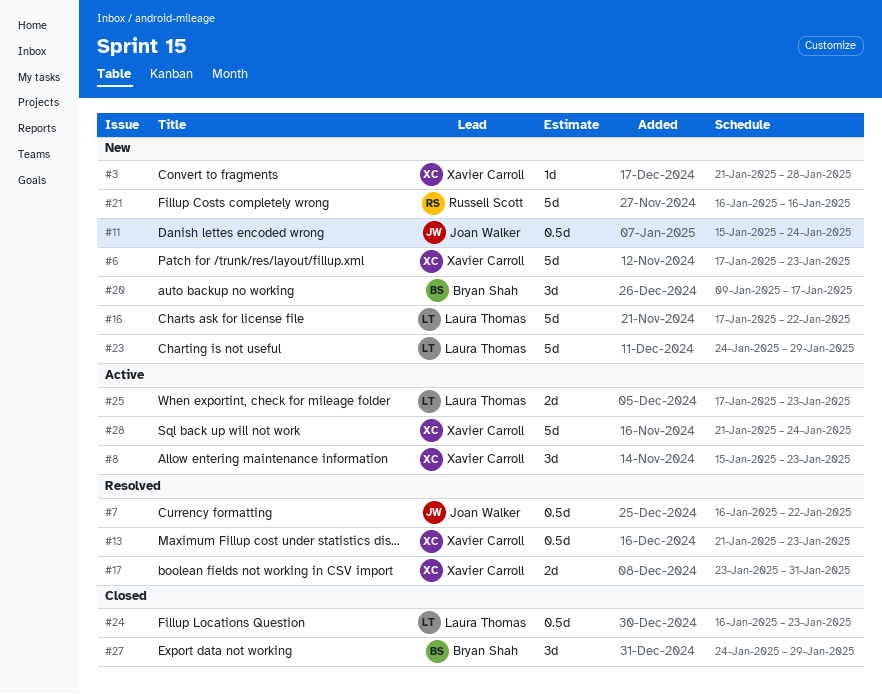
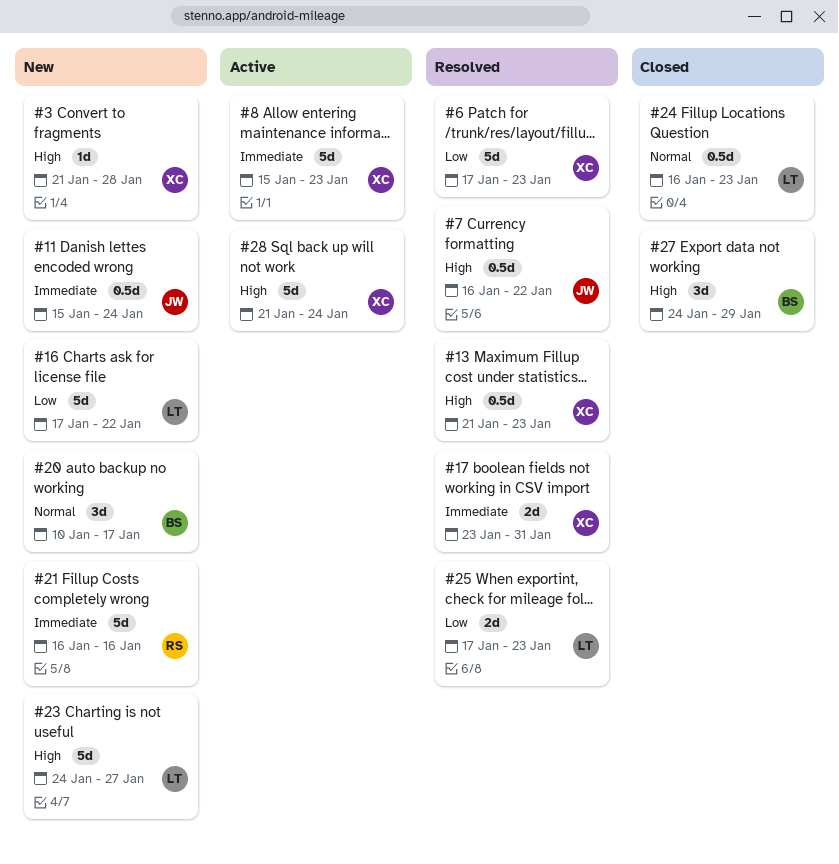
#6, status: New -> Resolved
#8, estimate: 3d -> 5d
#20, start: Jan 9 -> Jan 10
#23, due: Jan 29 -> Jan 27
#25, status: Active -> Resolved

